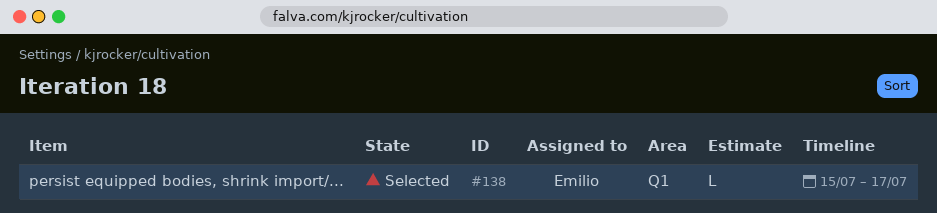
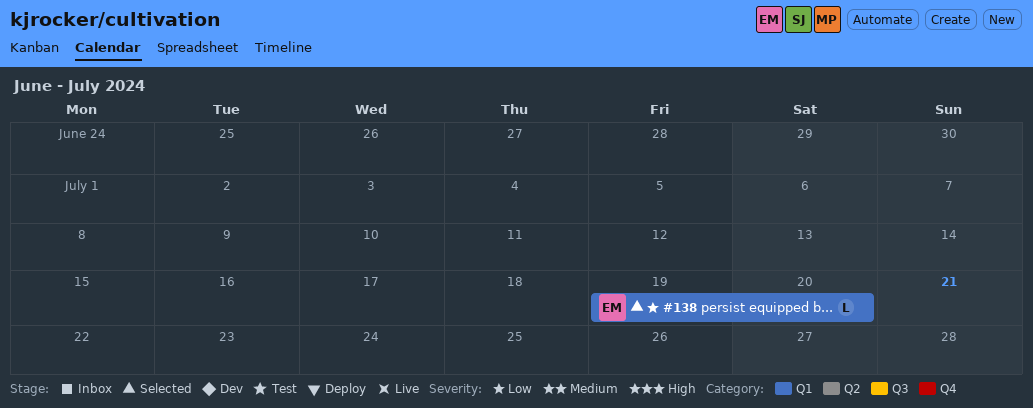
#138, start: Jul 15 -> Jul 19
#138, due: Jul 17 -> Jul 20

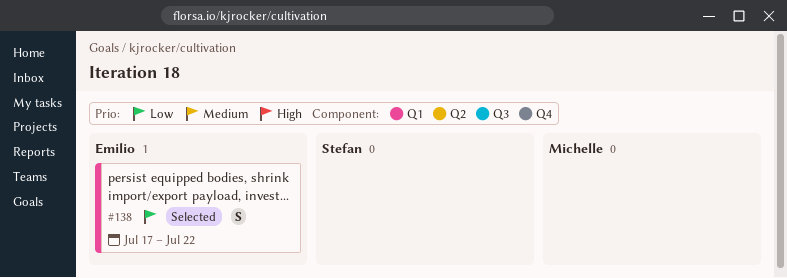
#138, estimate: L -> S
#138, start: Jul 19 -> Jul 17
#138, due: Jul 20 -> Jul 22

